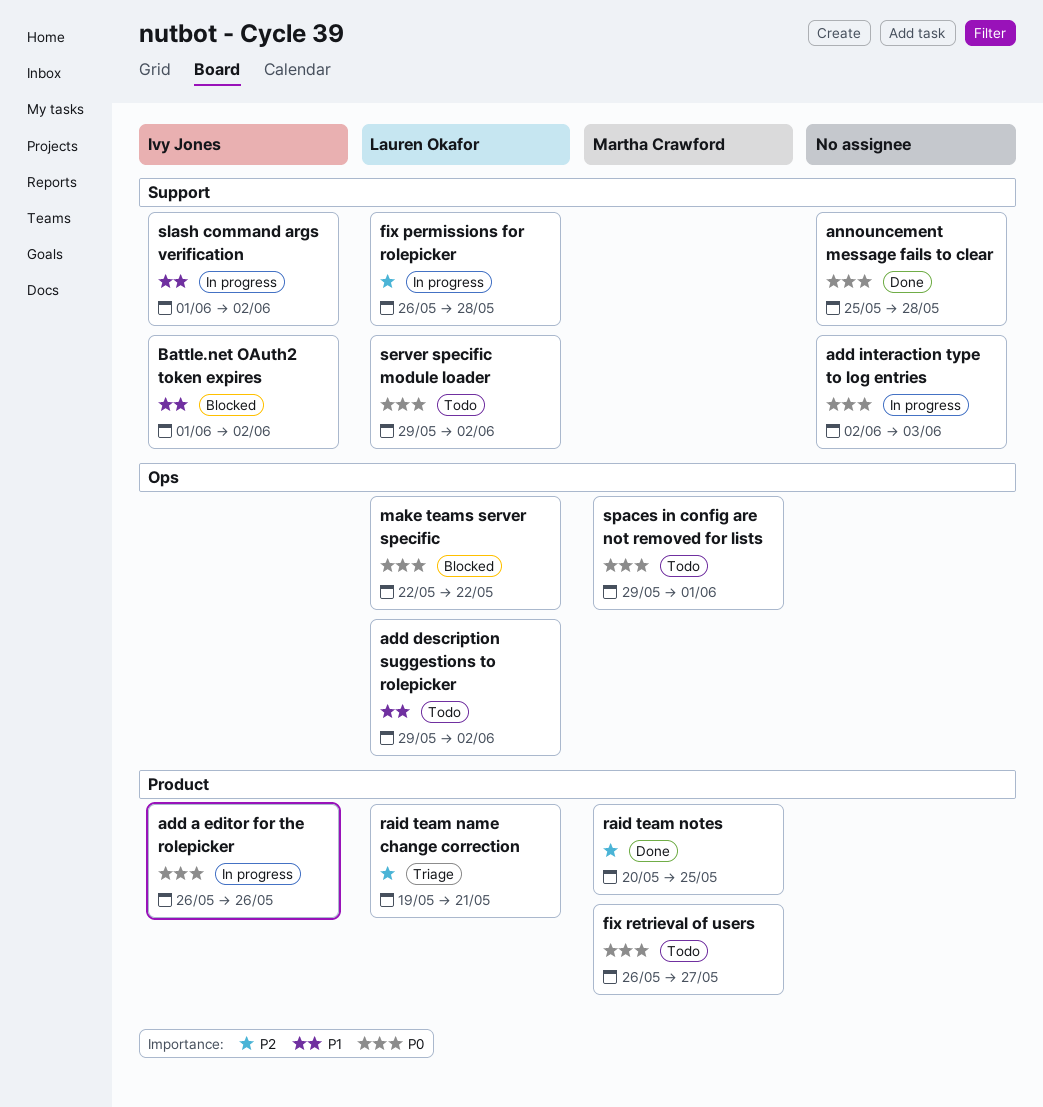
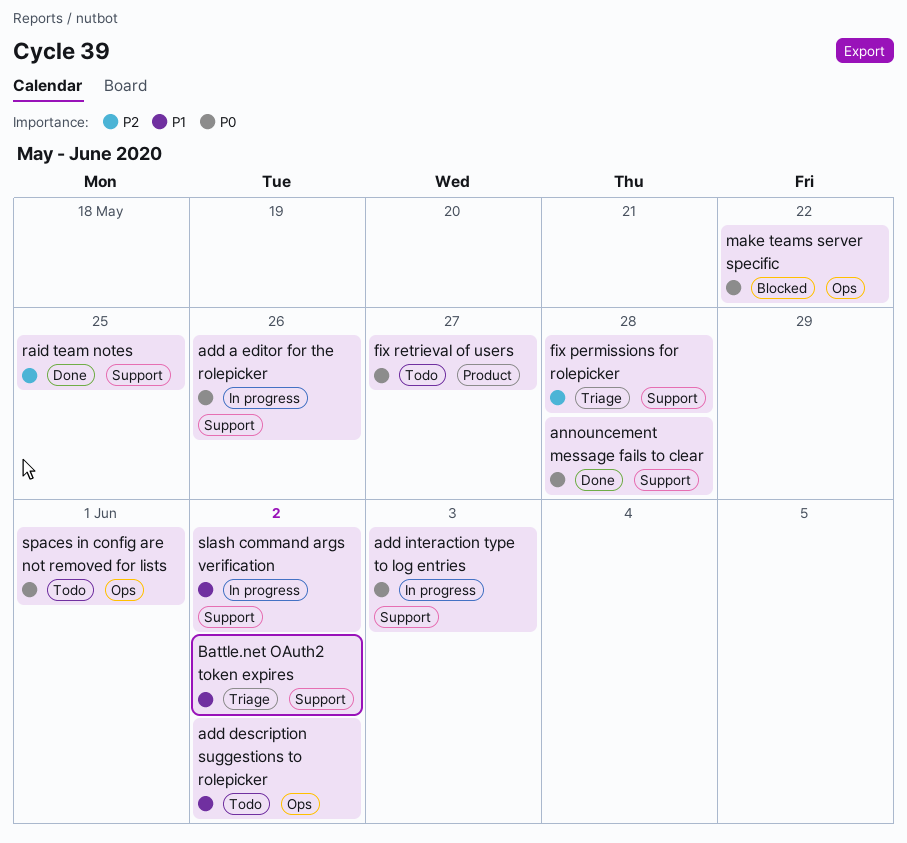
add a editor for the rolepicker, label: Product -> Support
Battle.net OAuth2 token expires, status: Blocked -> Triage
fix permissions for rolepicker, status: In progress -> Triage
raid team name change correction: present -> none
raid team notes, label: Product -> Support
server specific module loader: present -> none

